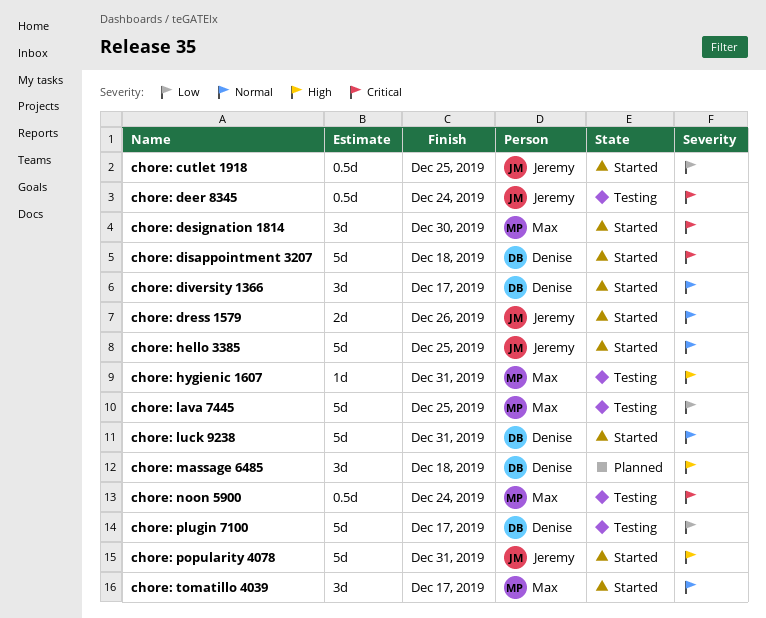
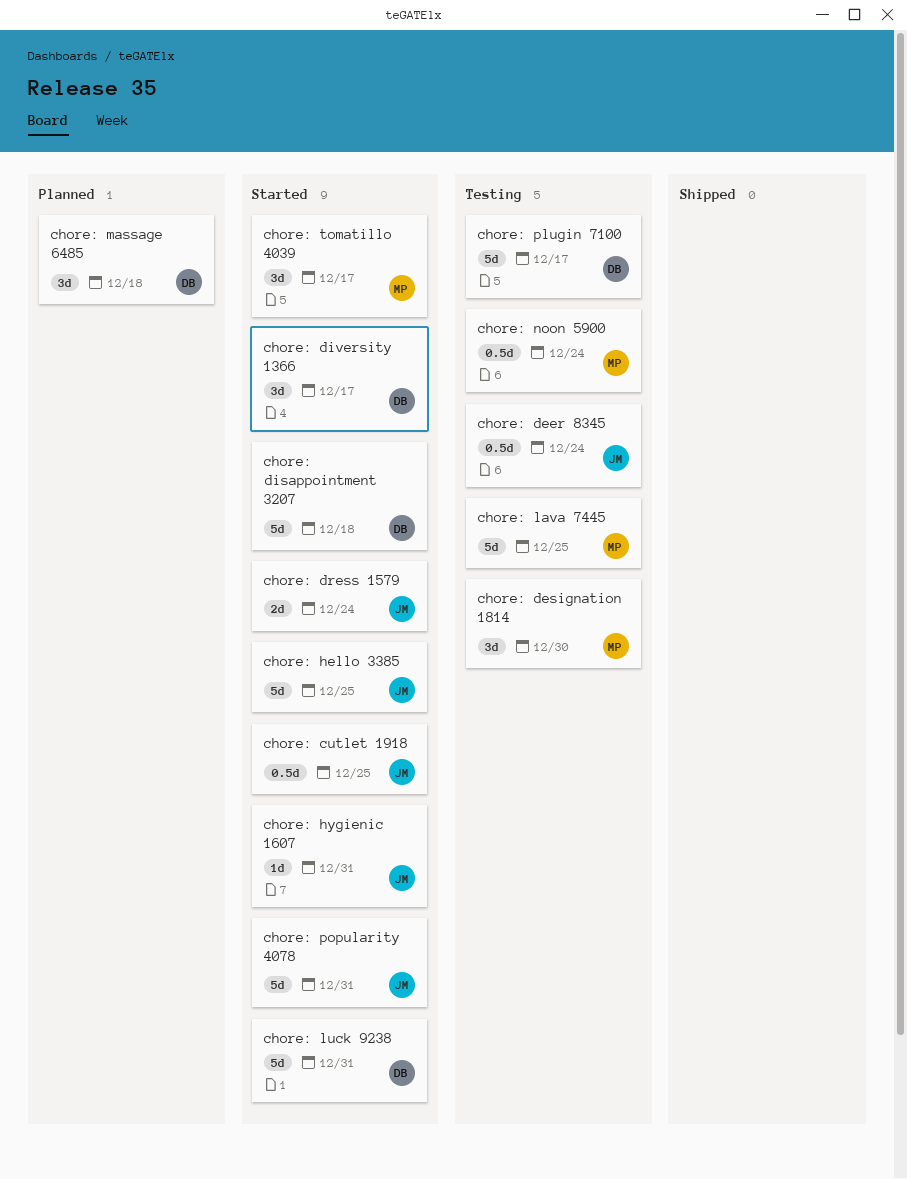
chore: designation 1814, status: Started -> Testing
chore: dress 1579, due: Dec 26 -> Dec 24
chore: hygienic 1607, status: Testing -> Started
chore: hygienic 1607, owner: Max -> Jeremy

